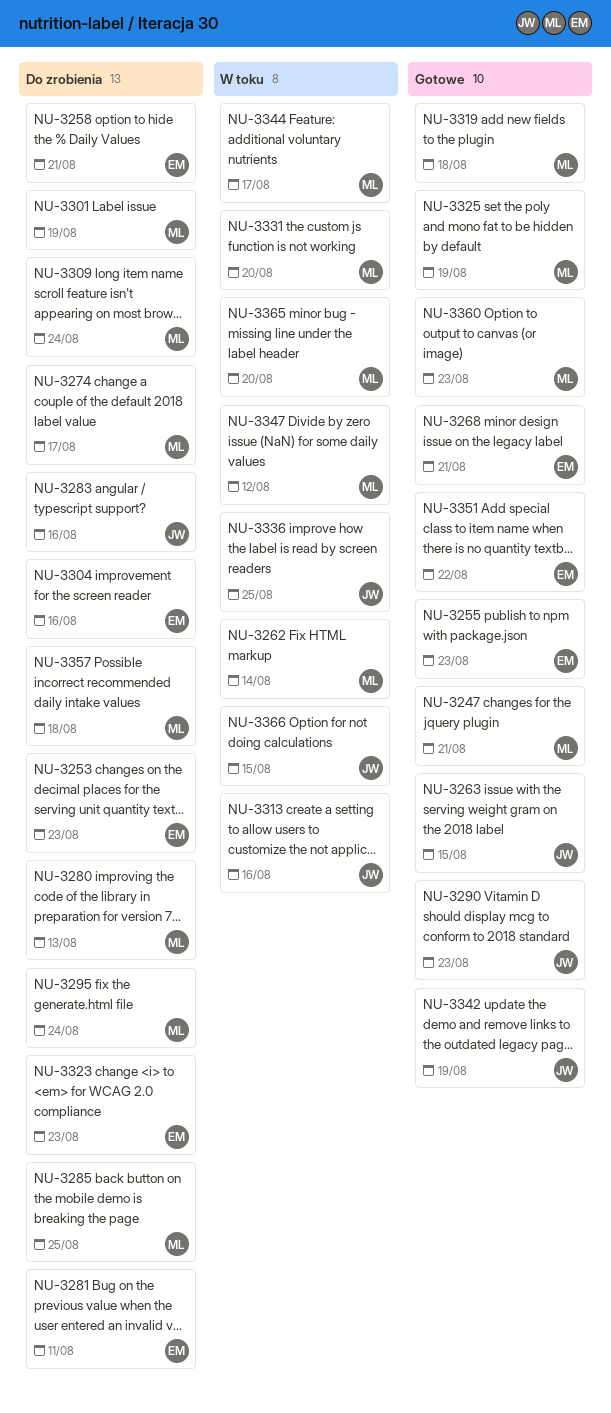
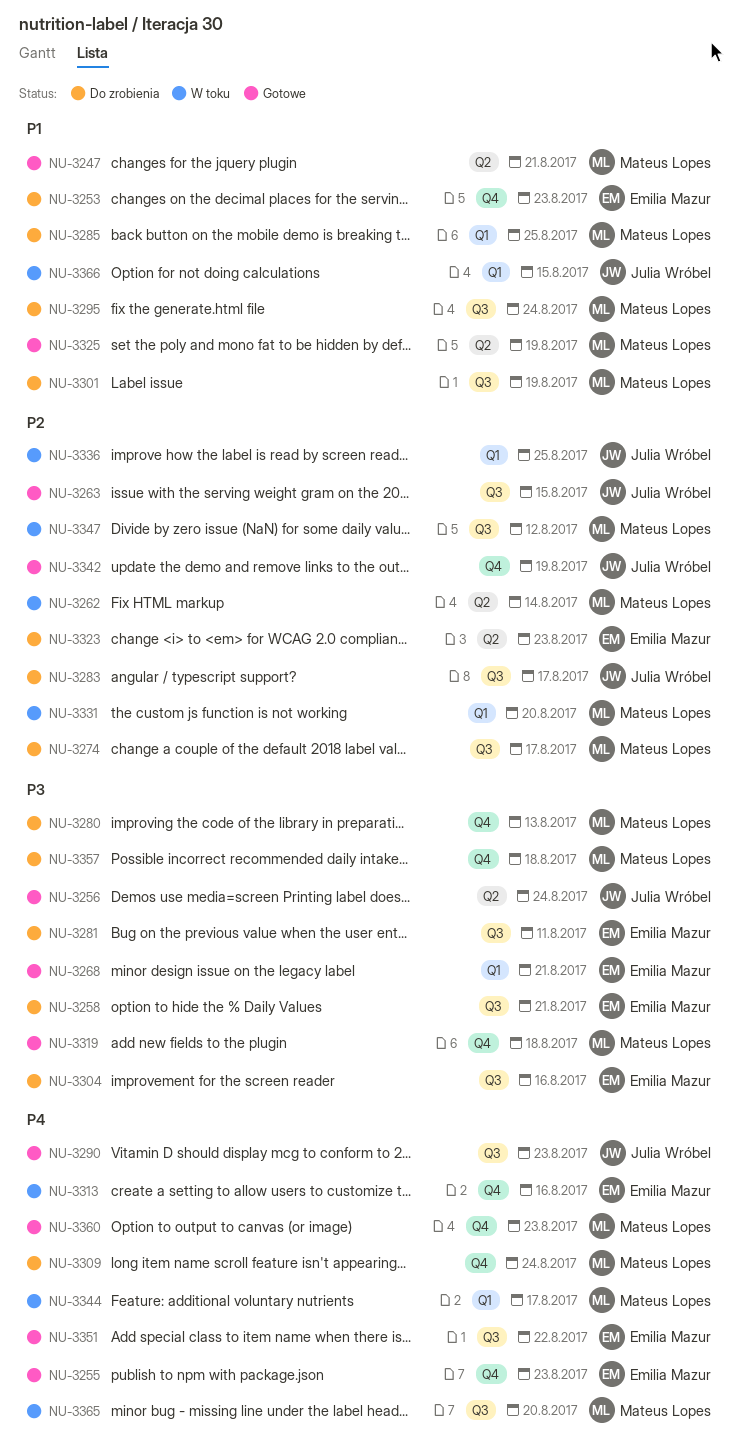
NU-3256: none -> present
NU-3283, due: Aug 16 -> Aug 17
NU-3313, owner: Julia Wróbel -> Emilia Mazur

